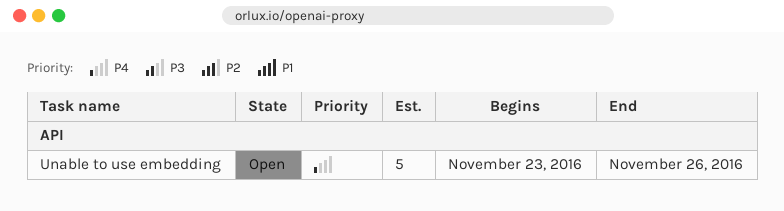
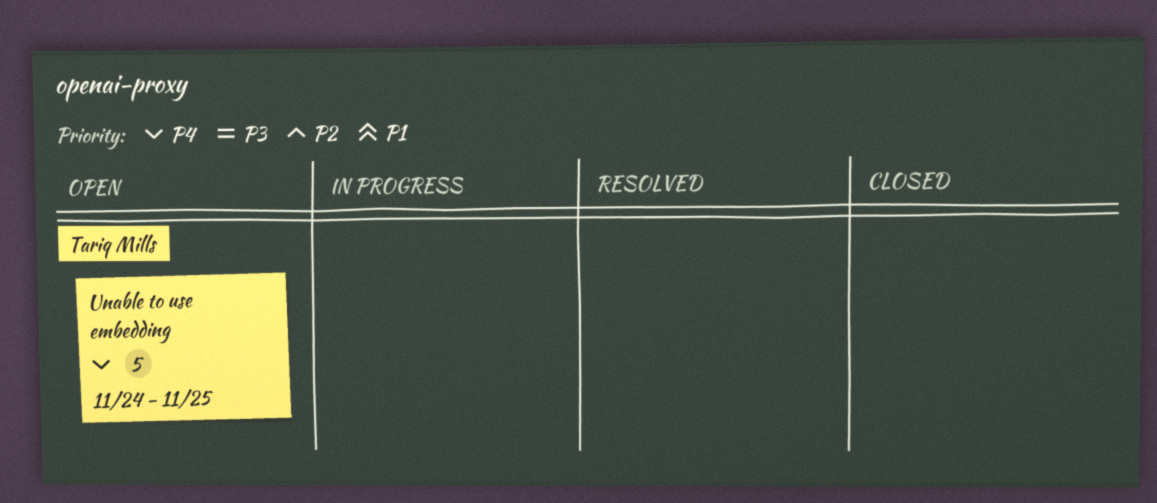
Unable to use embedding, start: Nov 23 -> Nov 24
Unable to use embedding, due: Nov 26 -> Nov 25

